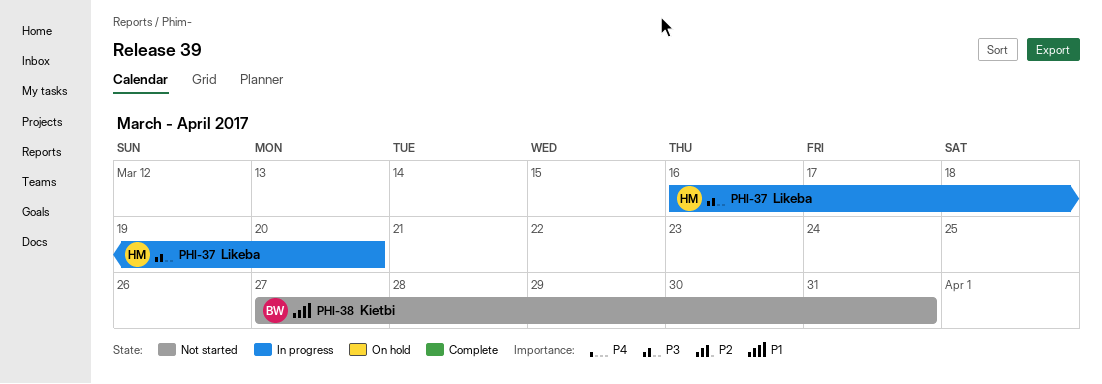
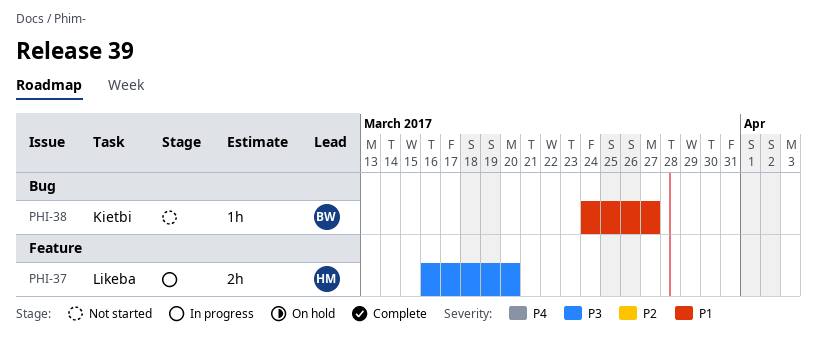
PHI-38, start: Mar 27 -> Mar 24
PHI-38, due: Mar 31 -> Mar 27

